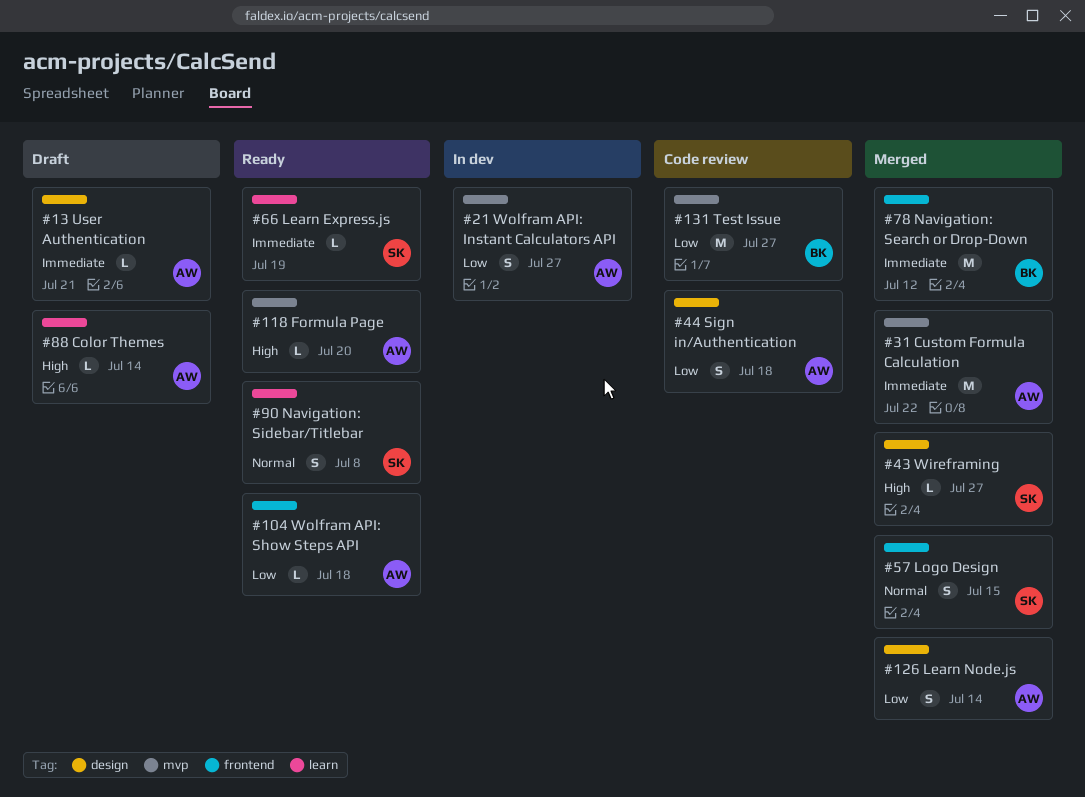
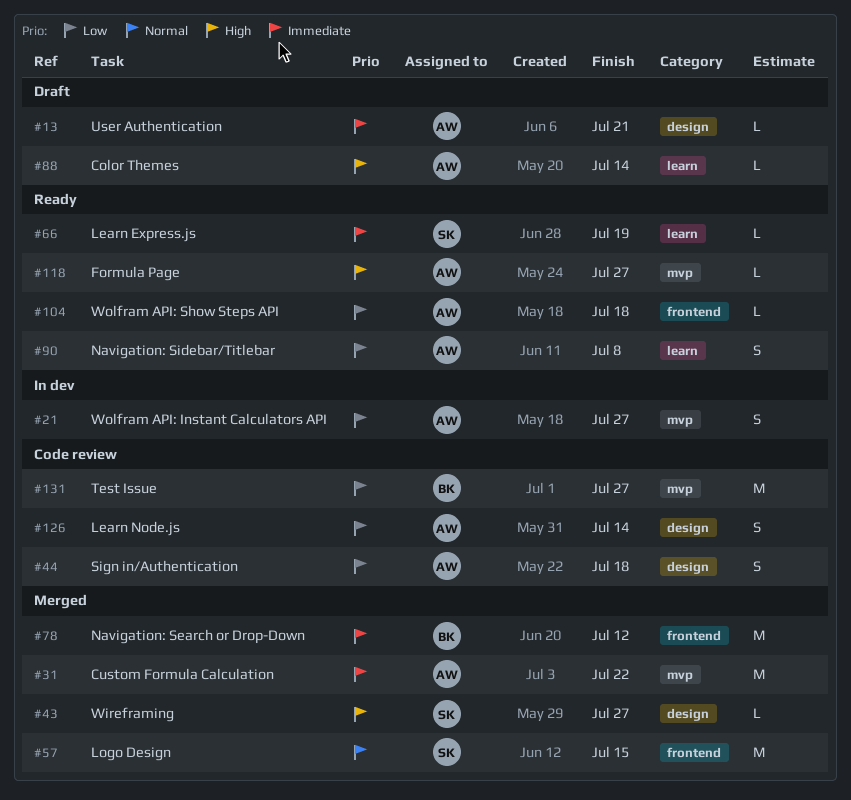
#57, estimate: S -> M
#90, owner: SK -> AW
#90, priority: Normal -> Low
#118, due: Jul 20 -> Jul 27
#126, status: Merged -> Code review

